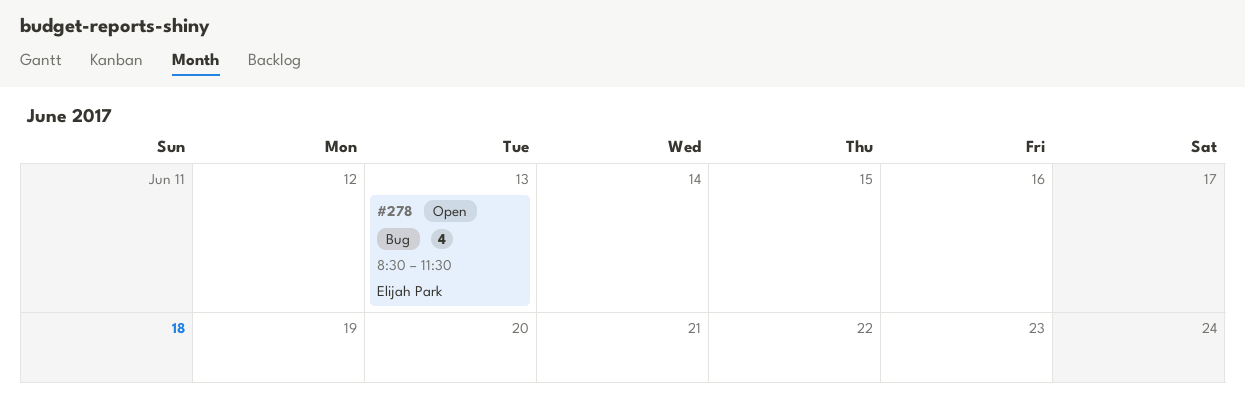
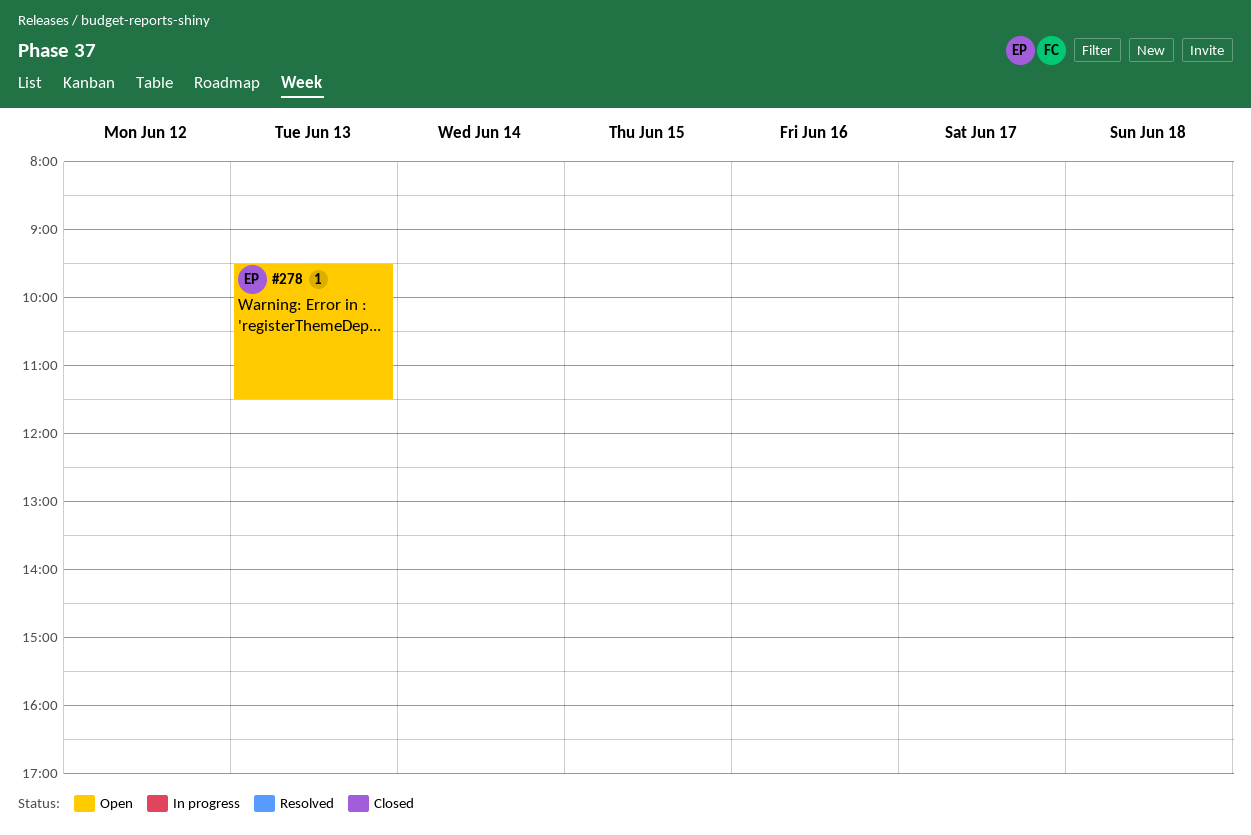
#278, estimate: 4 -> 1
#278, begins: 08:30 -> 09:30

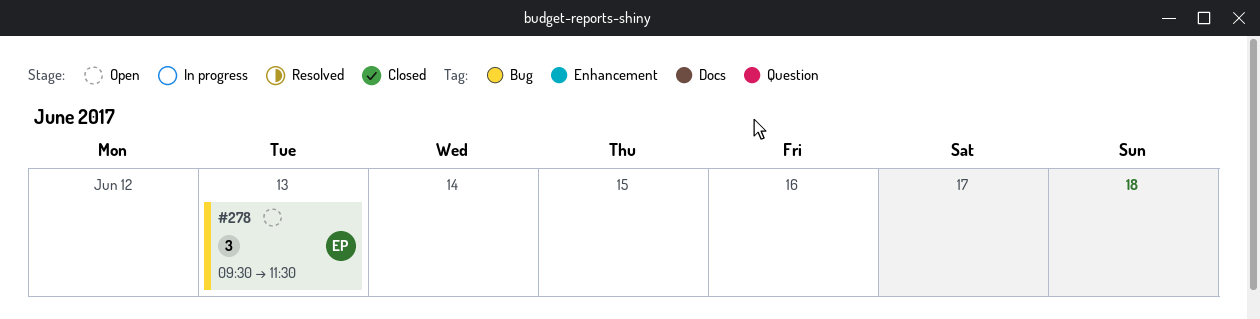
#278, estimate: 1 -> 3

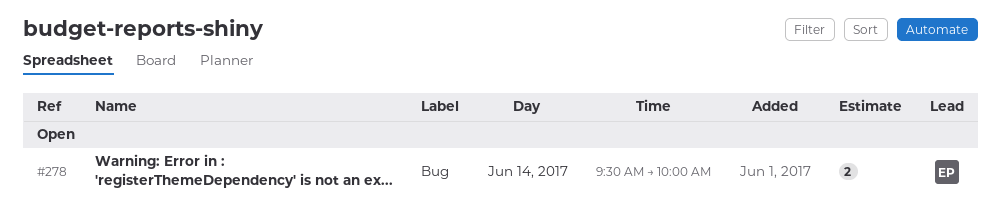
#278, estimate: 3 -> 2
#278, day: Jun 13 -> Jun 14
#278, ends: 11:30 -> 10:00

